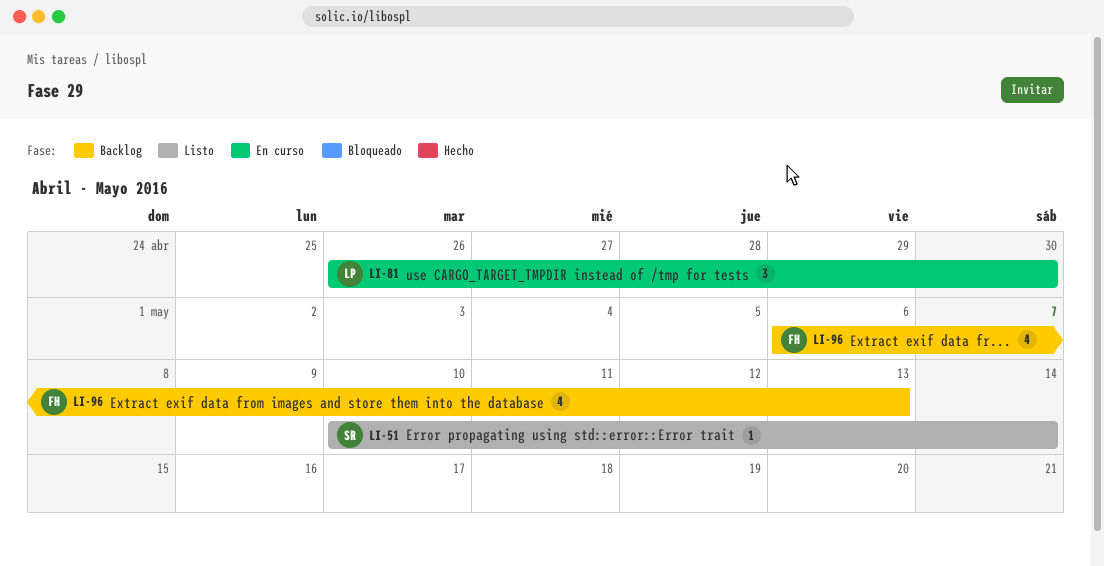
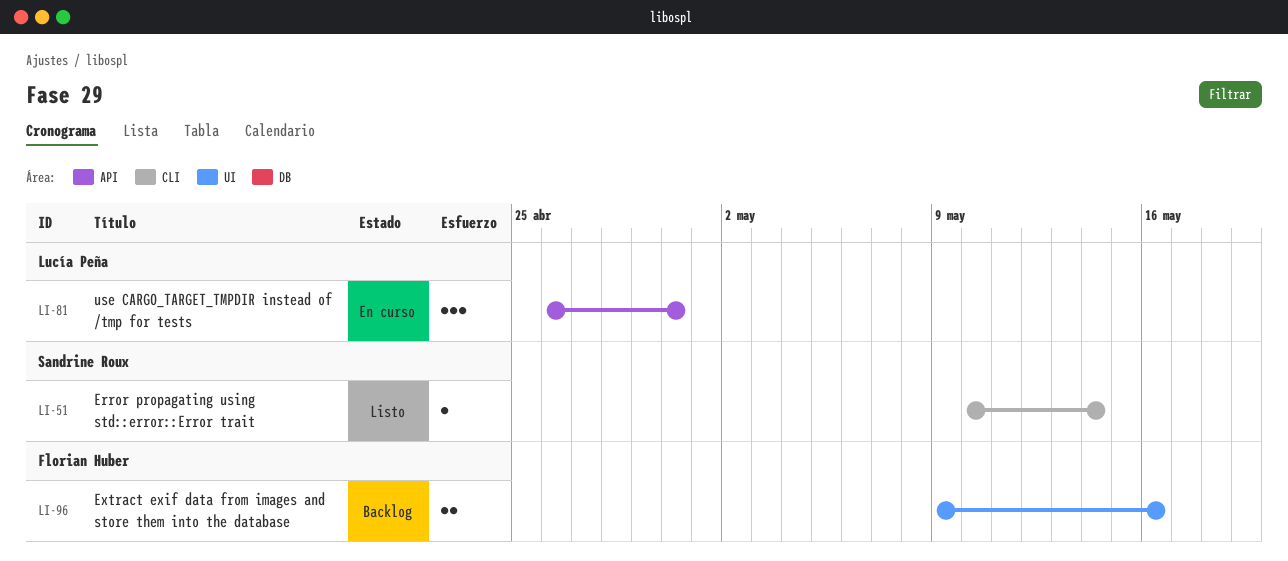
LI-96, estimate: 4 -> 2
LI-96, start: May 6 -> May 9
LI-96, due: May 13 -> May 16

